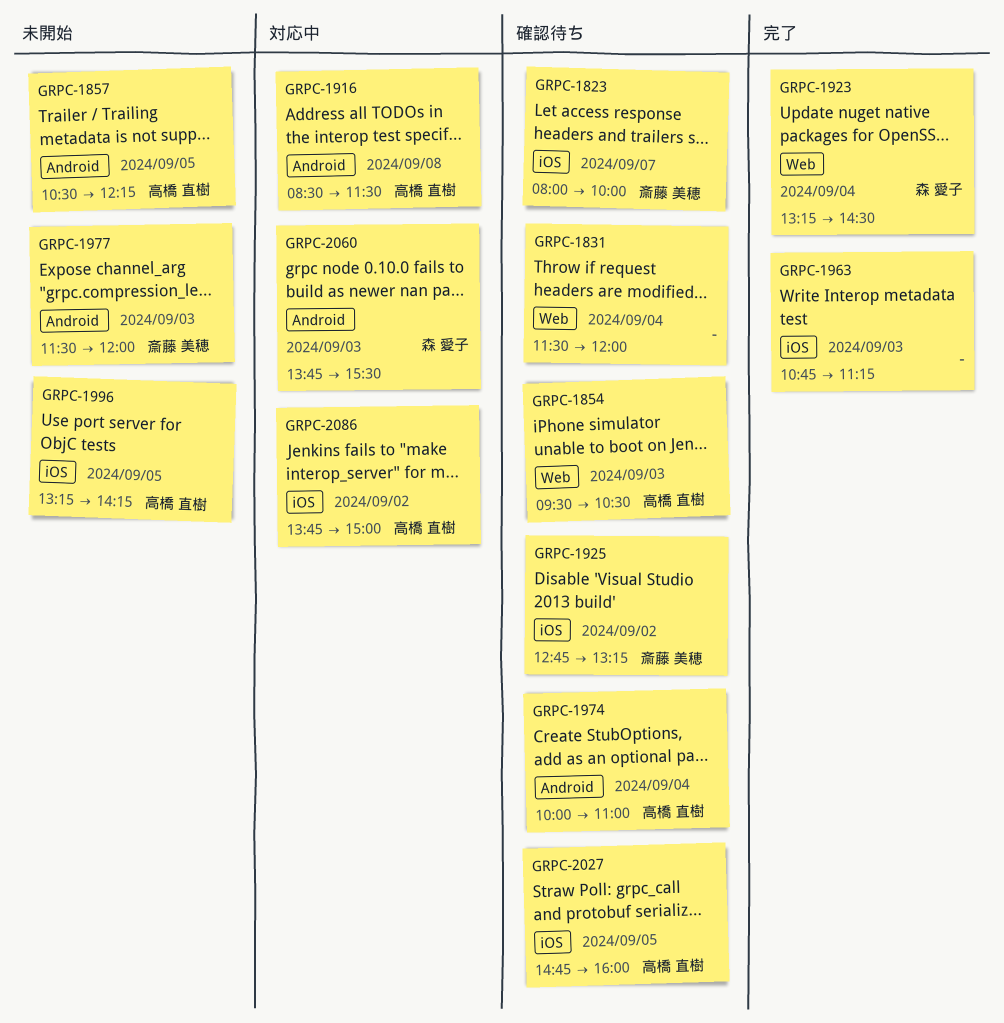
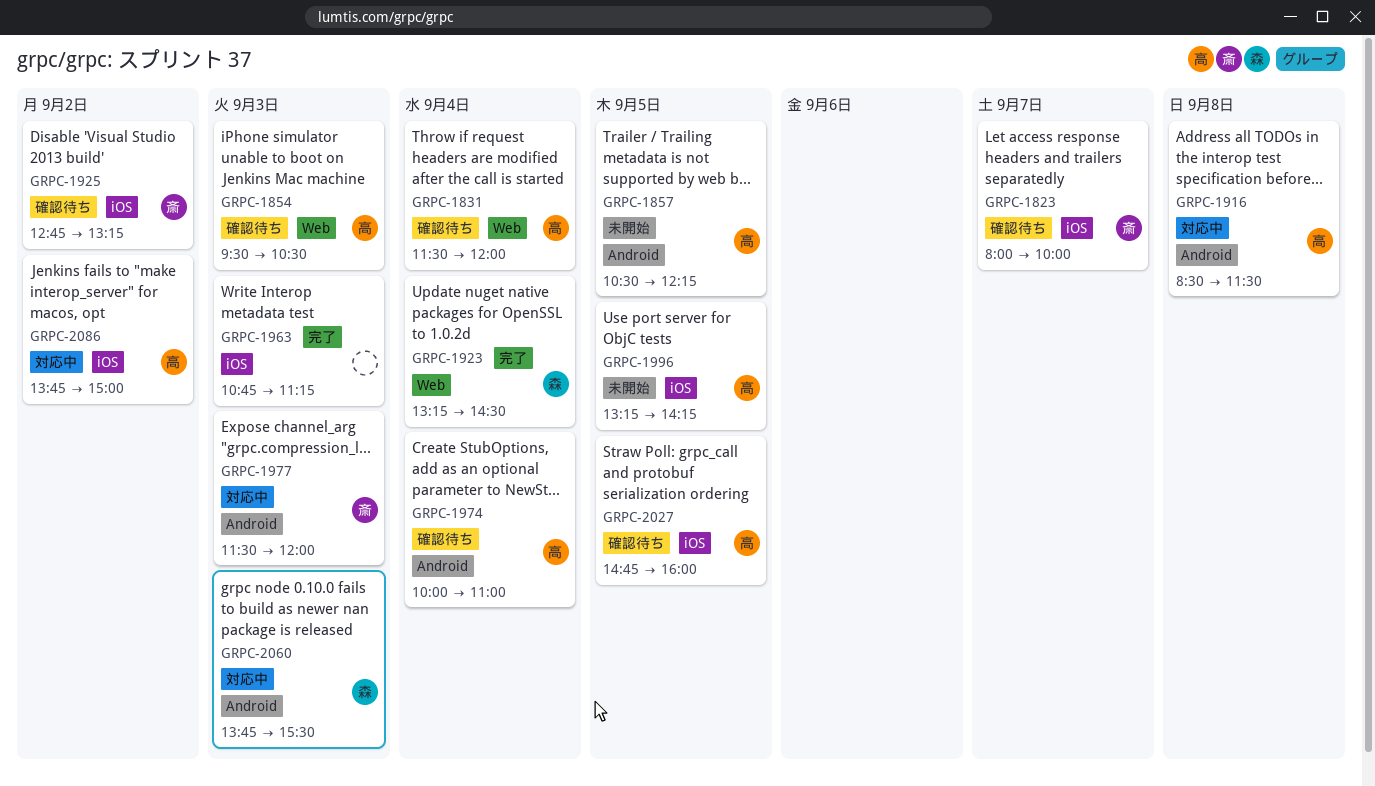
GRPC-1831, owner: none -> 高橋 直樹
GRPC-1977, status: 未開始 -> 対応中

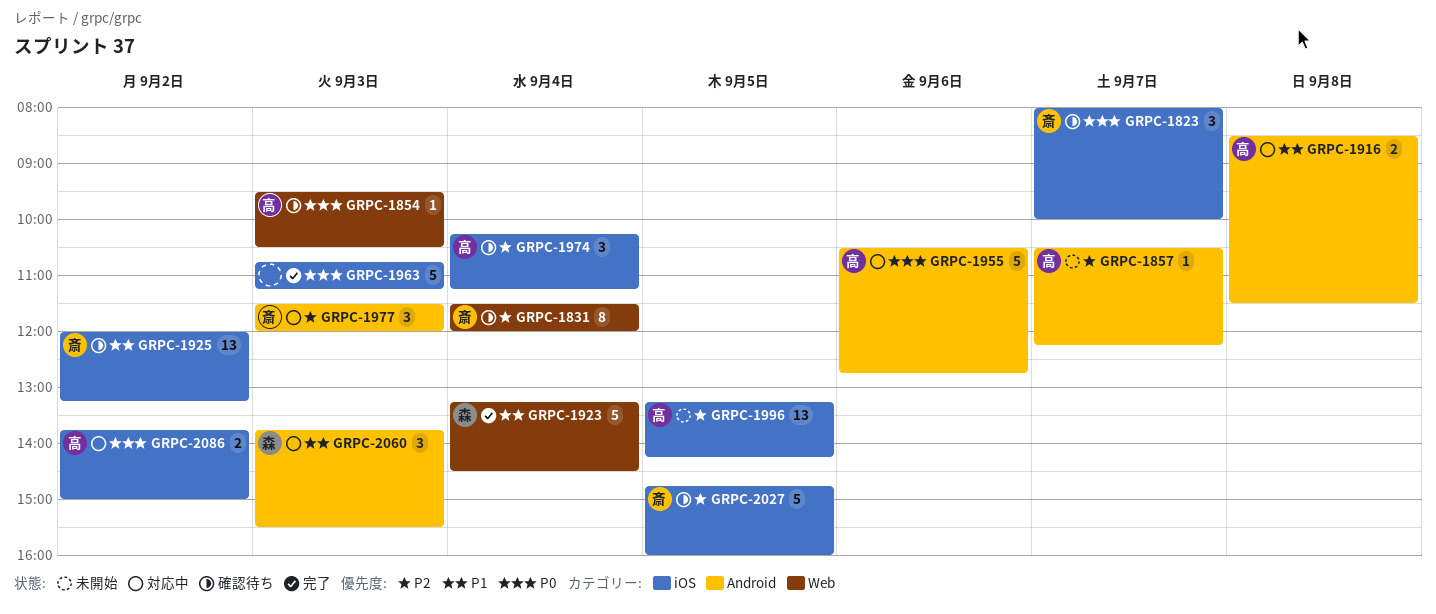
GRPC-1831, owner: 高 -> 斎
GRPC-1857, day: Sep 5 -> Sep 7
GRPC-1925, begins: 12:45 -> 12:00
GRPC-1955: none -> present
GRPC-1974, label: Android -> iOS
GRPC-1974, begins: 10:00 -> 10:15
GRPC-1974, ends: 11:00 -> 11:15
GRPC-2027, owner: 高 -> 斎

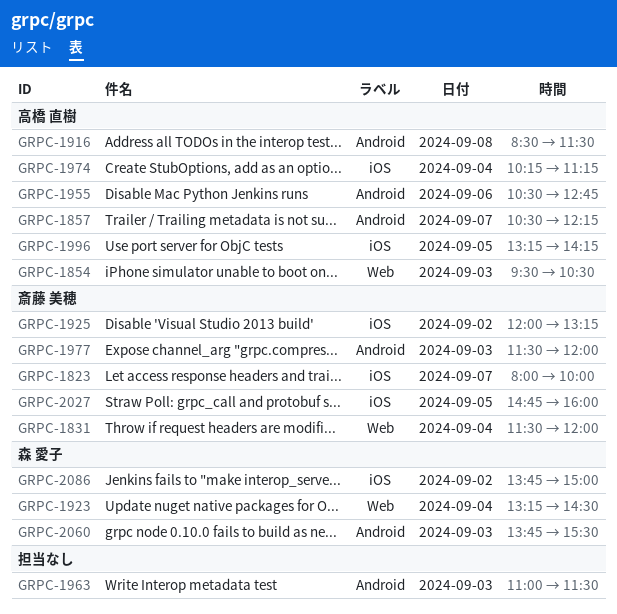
GRPC-1963, label: iOS -> Android
GRPC-1963, begins: 10:45 -> 11:00
GRPC-1963, ends: 11:15 -> 11:30
GRPC-2086, owner: 高橋 直樹 -> 森 愛子

